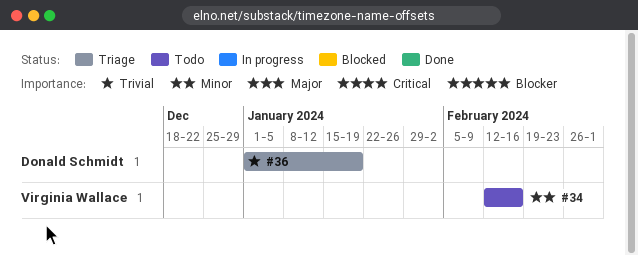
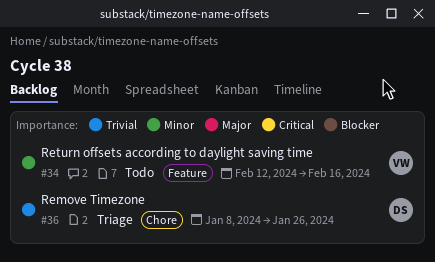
#36, start: Jan 1 -> Jan 8
#36, due: Jan 19 -> Jan 26

